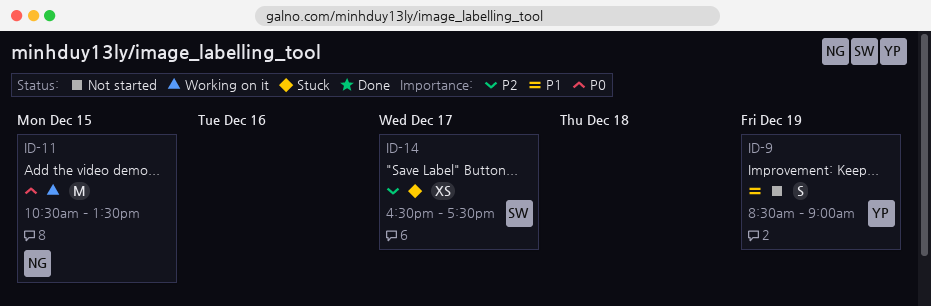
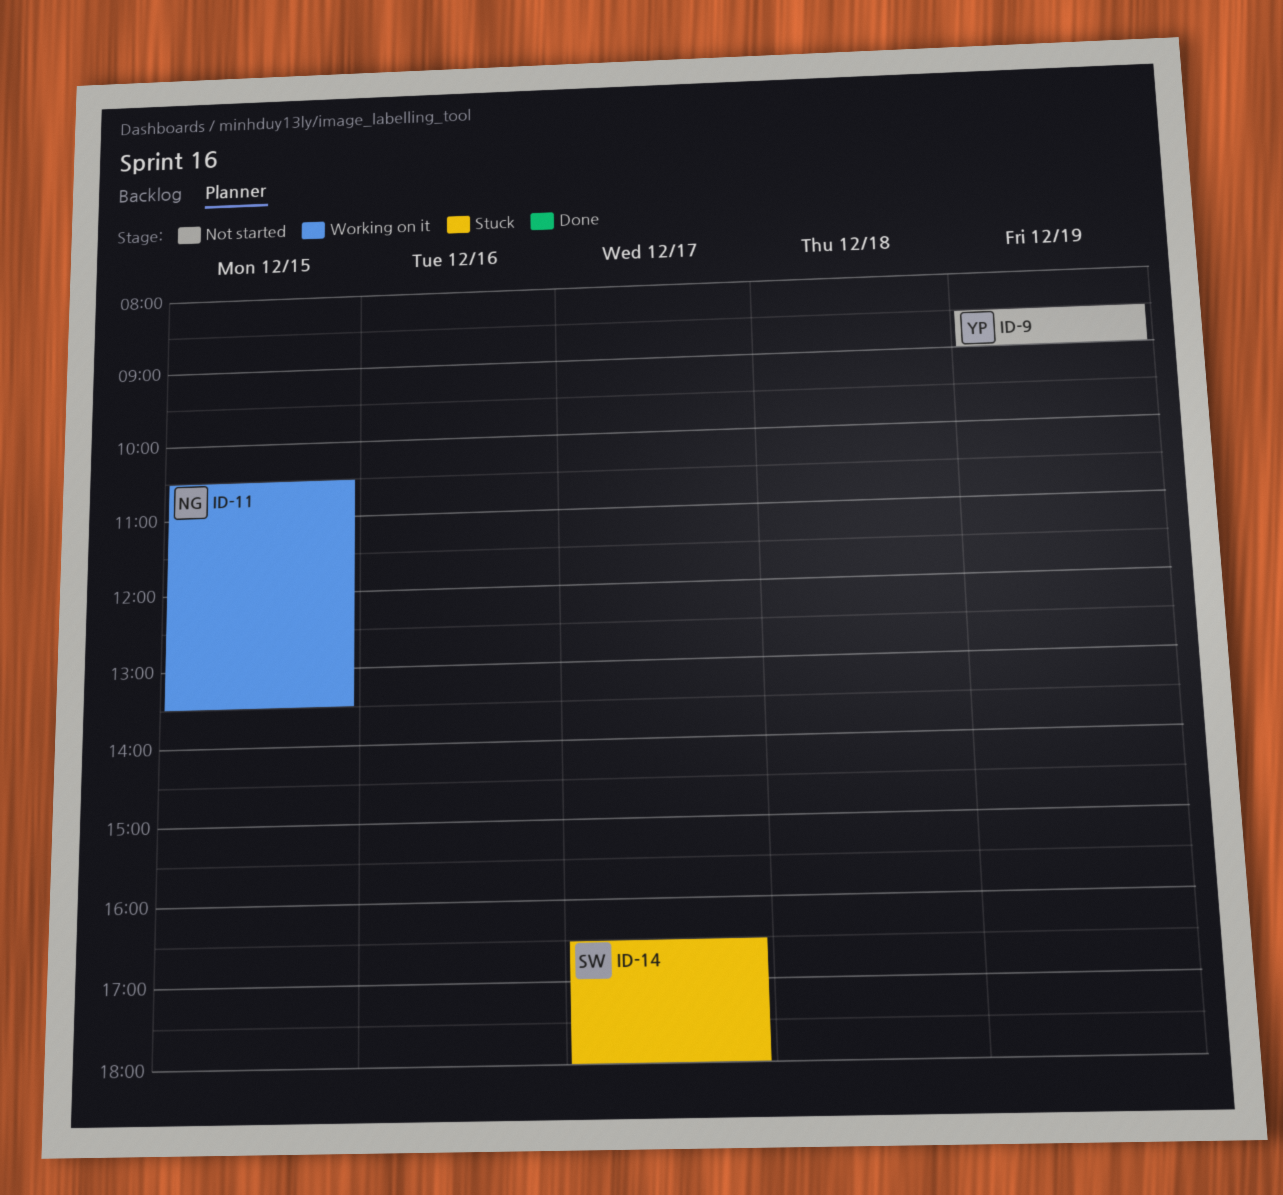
ID-14, ends: 17:30 -> 18:00

